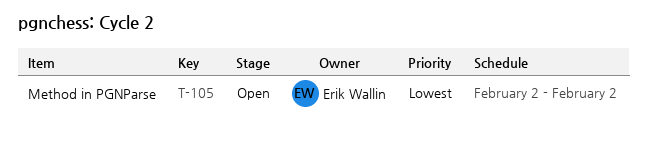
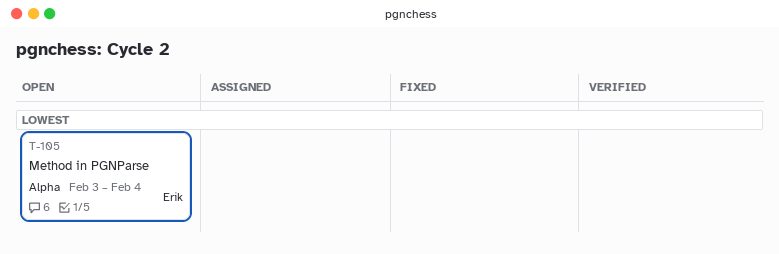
T-105, start: Feb 2 -> Feb 3
T-105, due: Feb 2 -> Feb 4

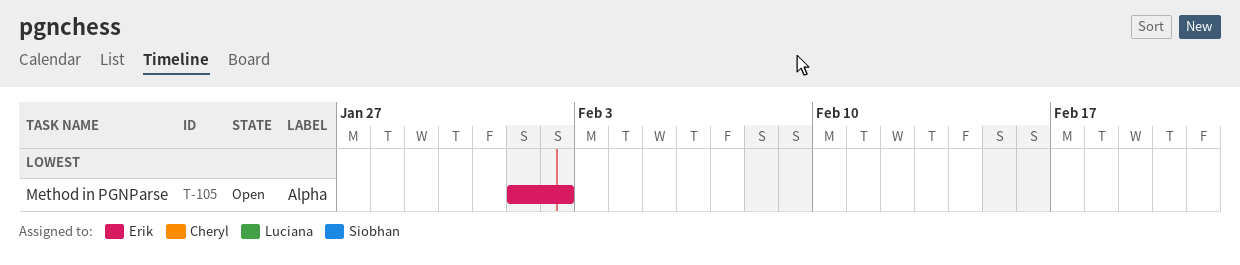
T-105, start: Feb 3 -> Feb 1
T-105, due: Feb 4 -> Feb 2

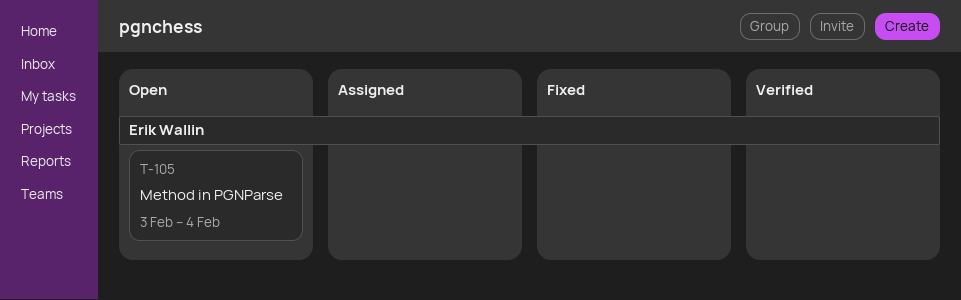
T-105, start: Feb 1 -> Feb 3
T-105, due: Feb 2 -> Feb 4

